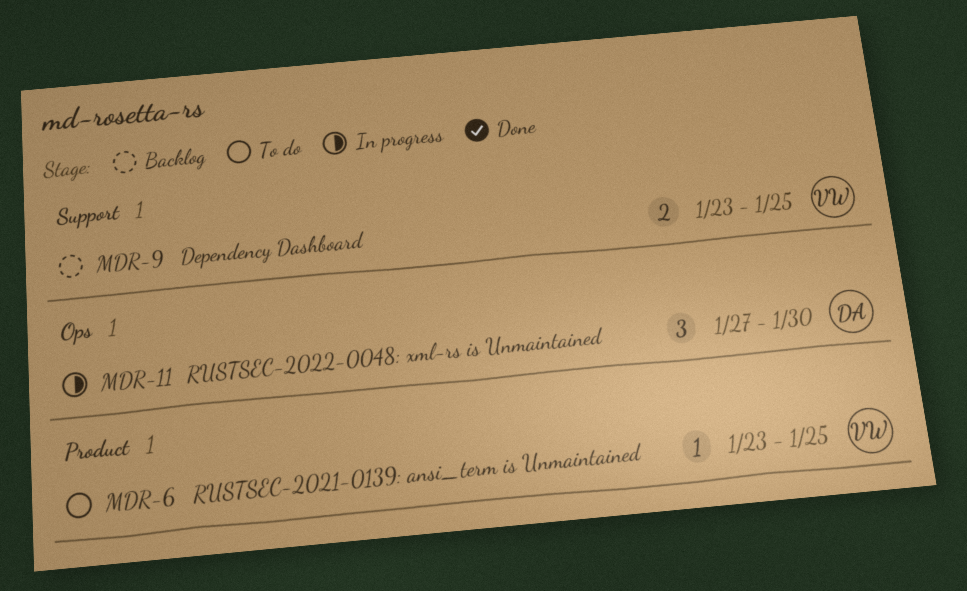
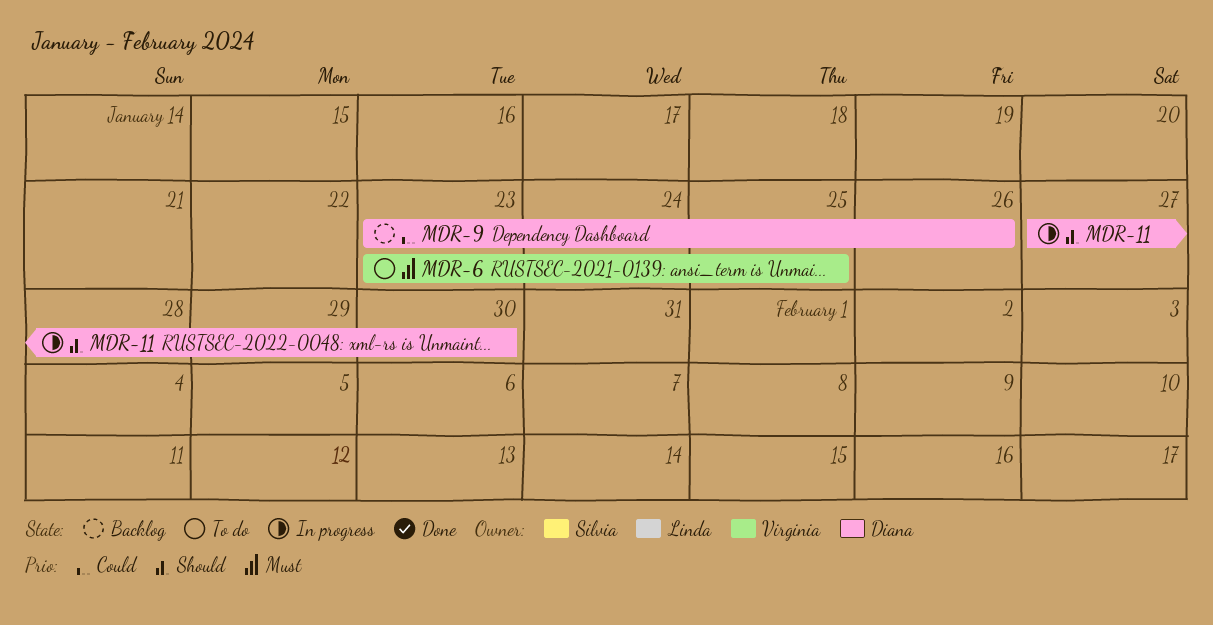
MDR-9, owner: Virginia -> Diana
MDR-9, due: Jan 25 -> Jan 26

